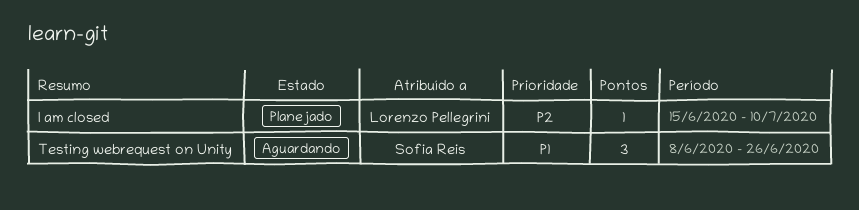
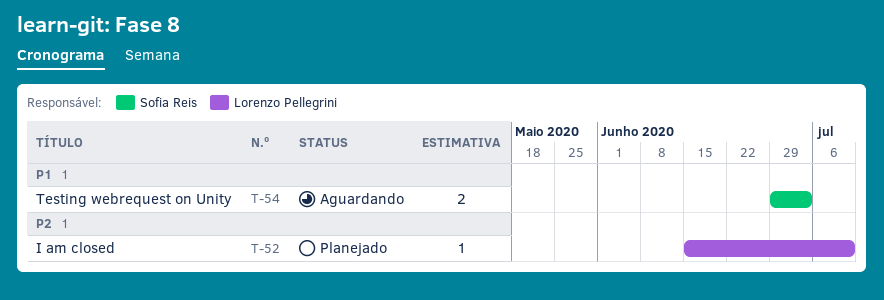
Testing webrequest on Unity, estimate: 3 -> 2
Testing webrequest on Unity, start: Jun 8 -> Jun 29
Testing webrequest on Unity, due: Jun 26 -> Jul 3

